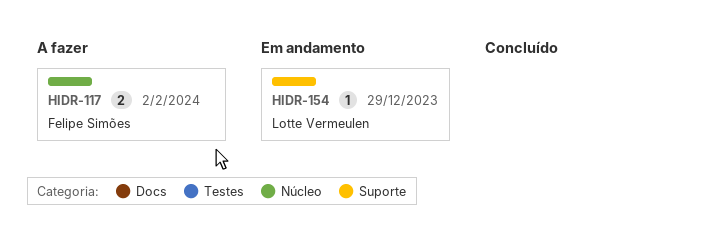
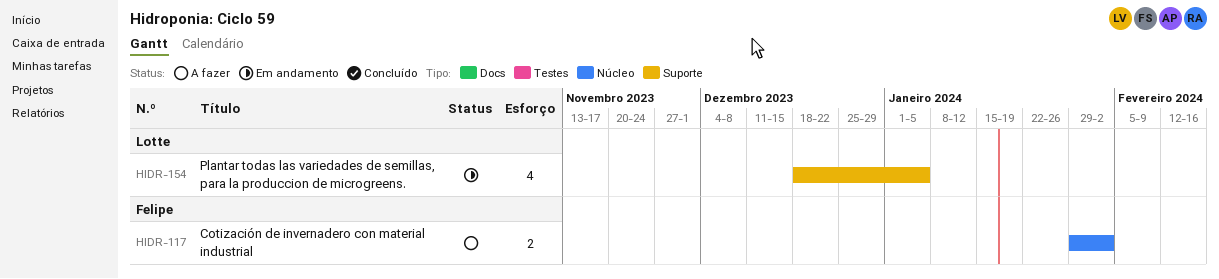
HIDR-154, estimate: 1 -> 4
HIDR-154, due: Dec 29 -> Jan 5

